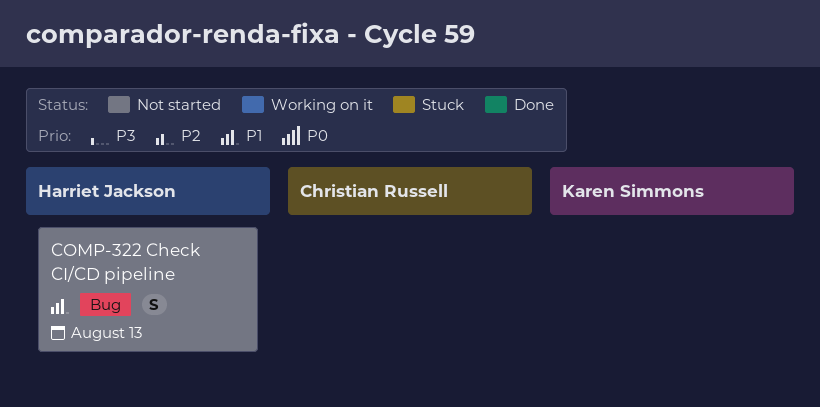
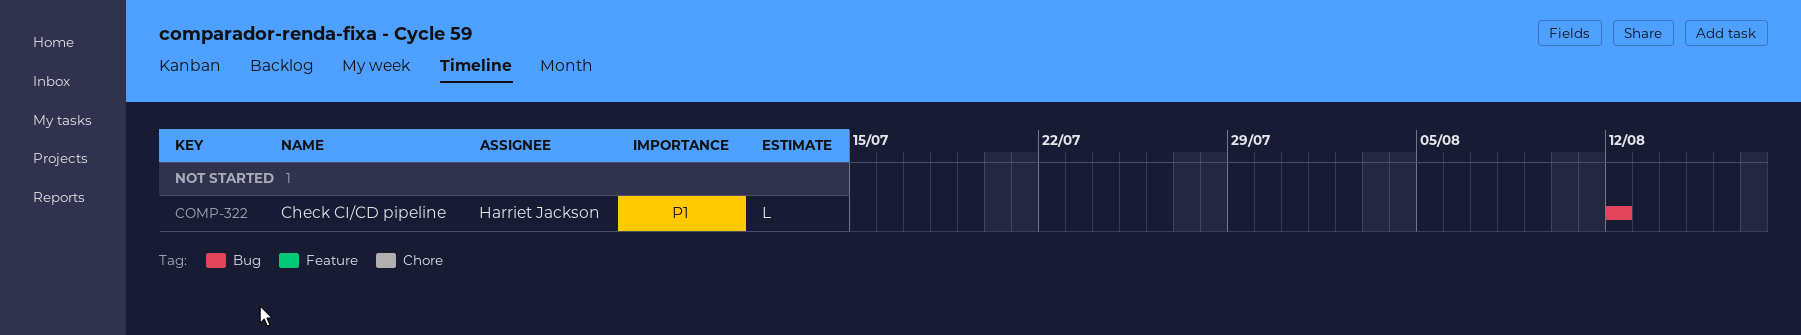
COMP-322, estimate: S -> L
COMP-322, due: Aug 13 -> Aug 12

